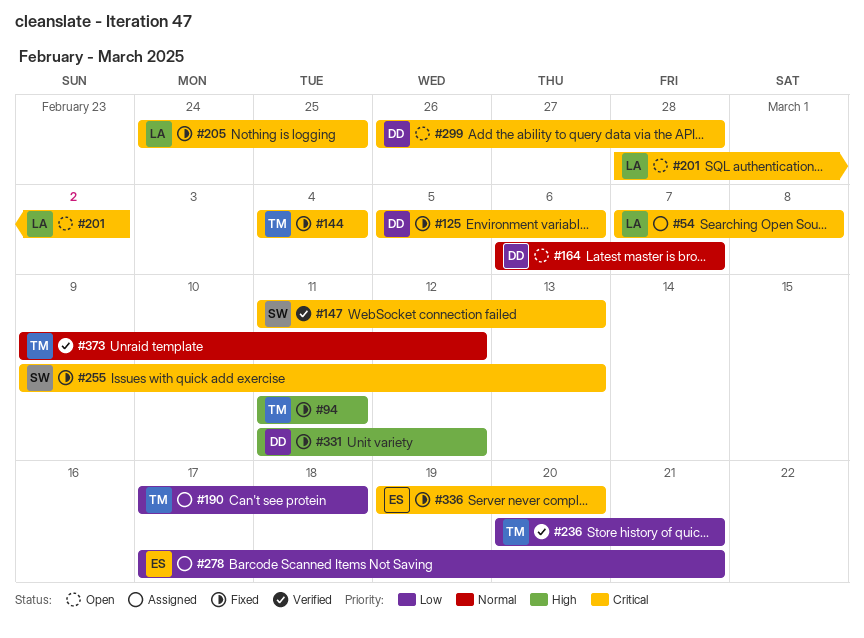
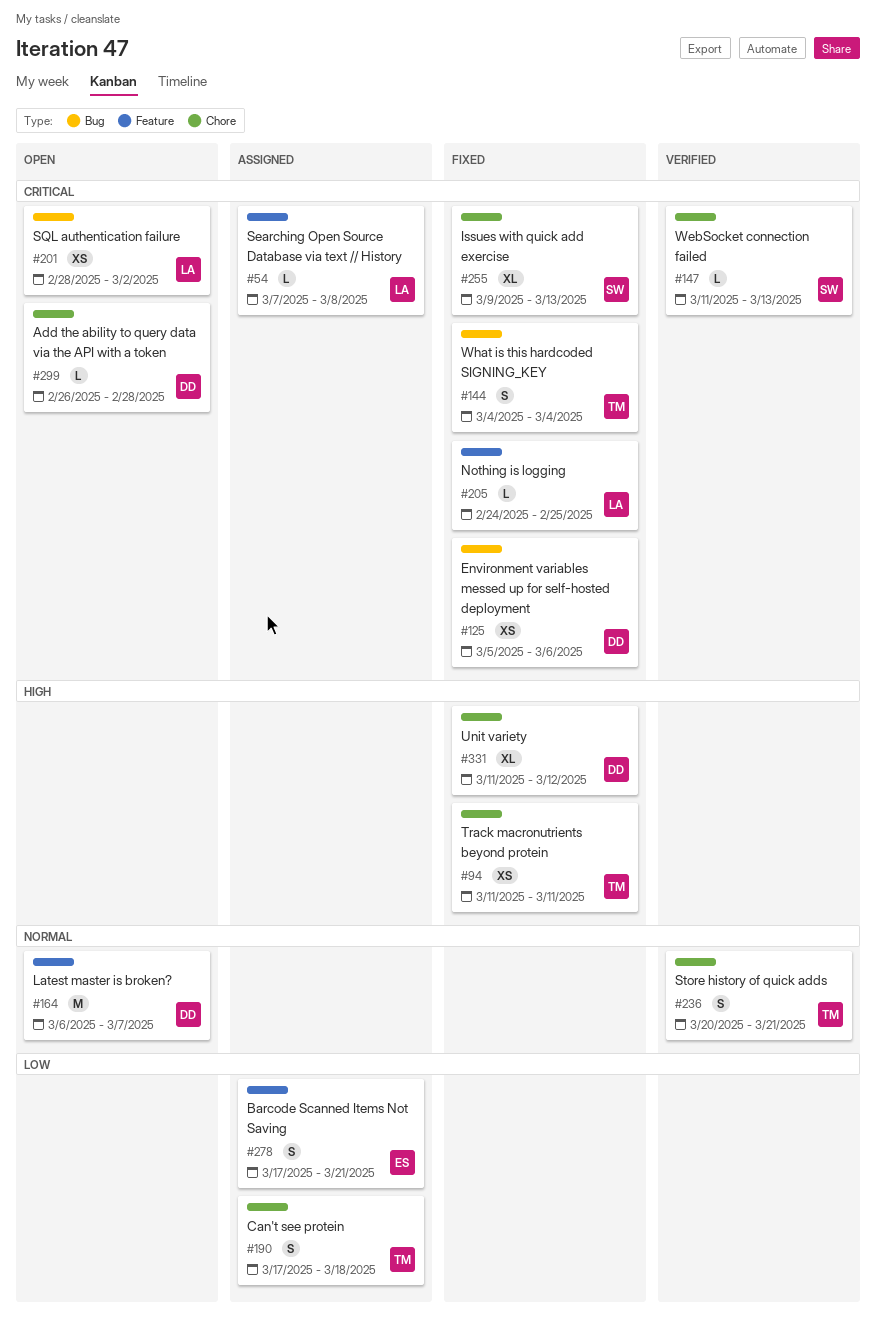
#236, priority: Low -> Normal
#336: present -> none
#373: present -> none

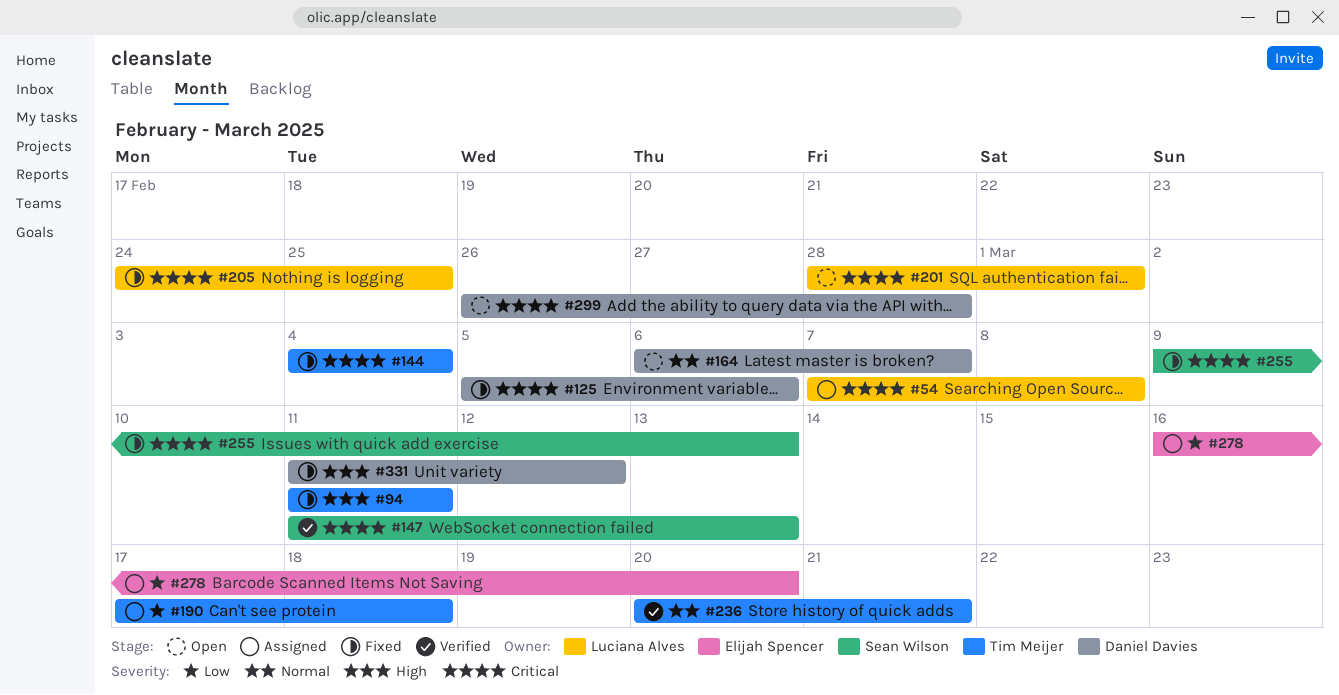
#201, due: Mar 2 -> Mar 1
#278, start: Mar 17 -> Mar 16
#278, due: Mar 21 -> Mar 20

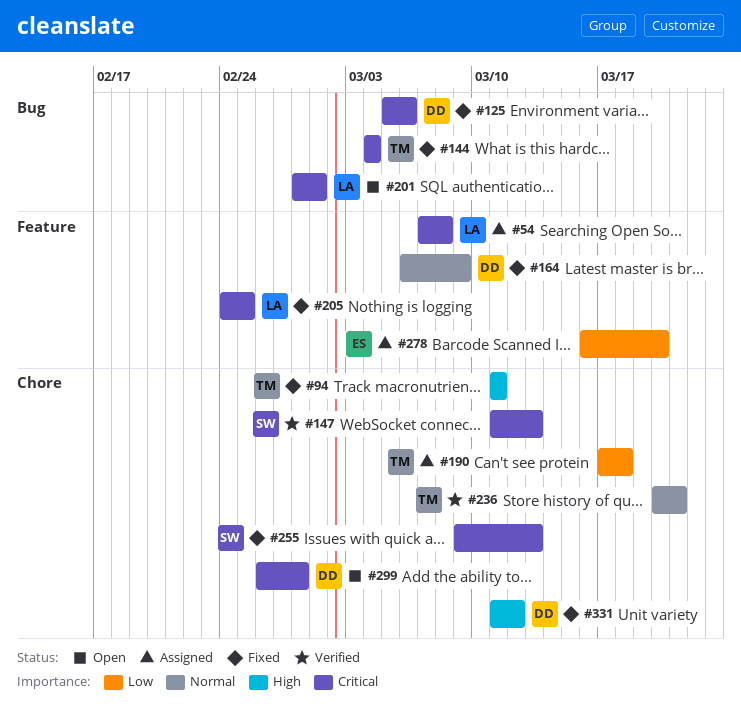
#164, status: Open -> Fixed
#164, due: Mar 7 -> Mar 9

